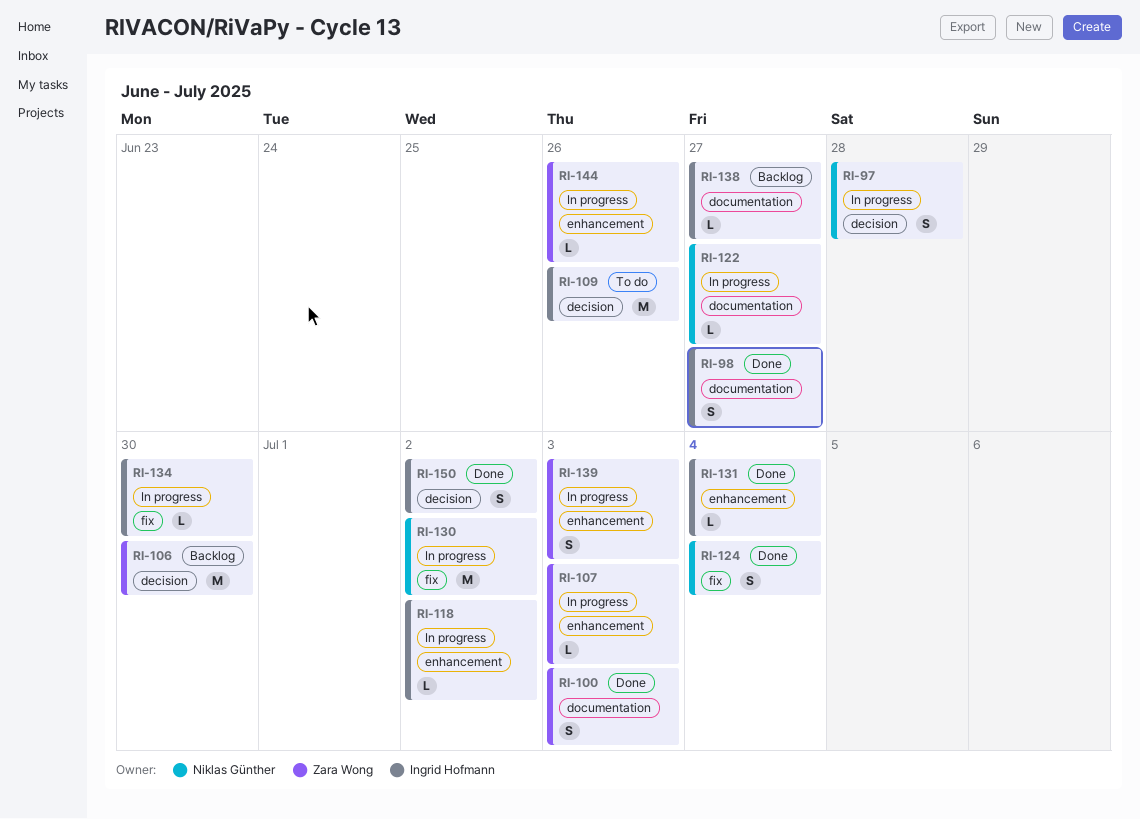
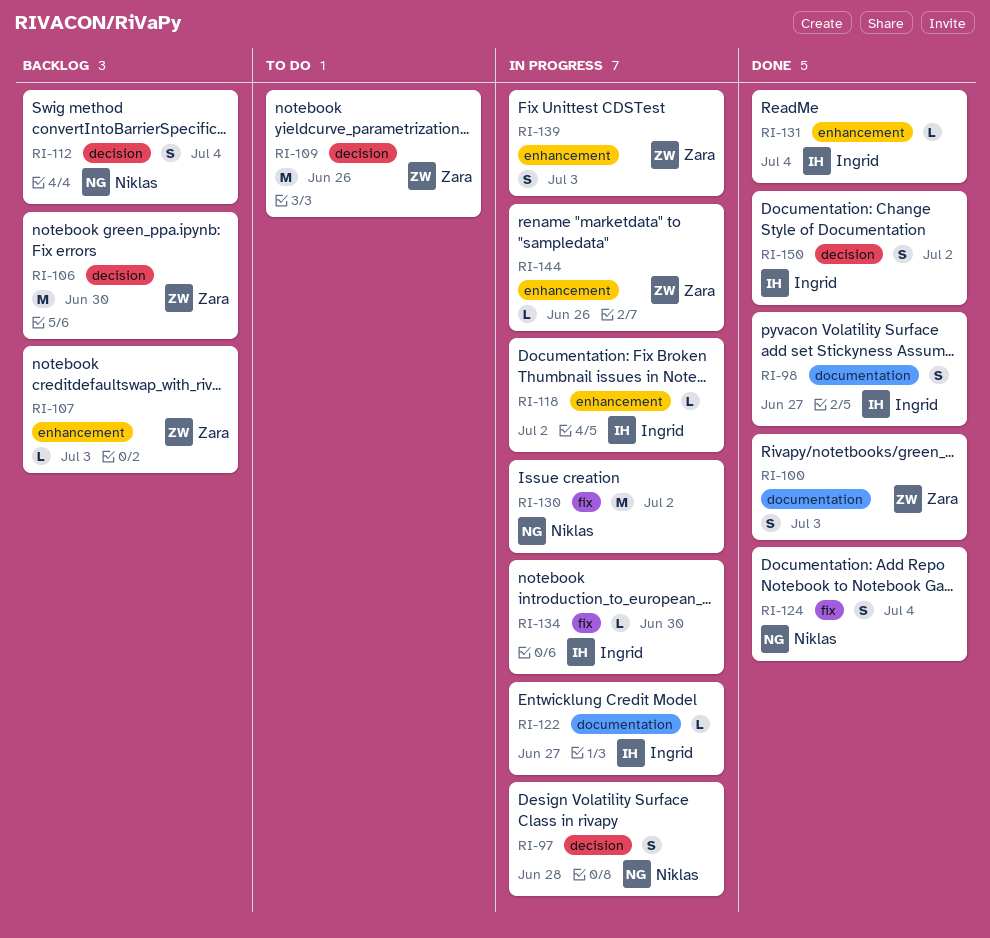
RI-107, status: In progress -> Backlog
RI-109, owner: Ingrid Hofmann -> Zara Wong
RI-112: none -> present
RI-122, owner: Niklas Günther -> Ingrid Hofmann
RI-138: present -> none

